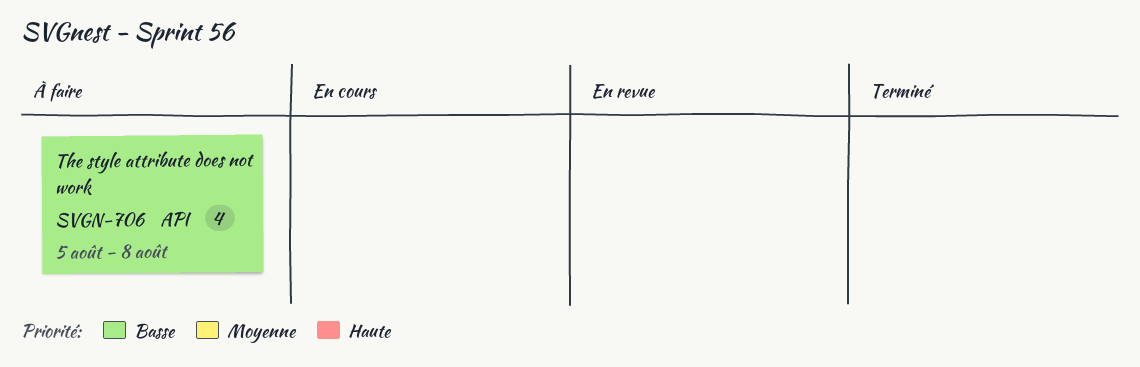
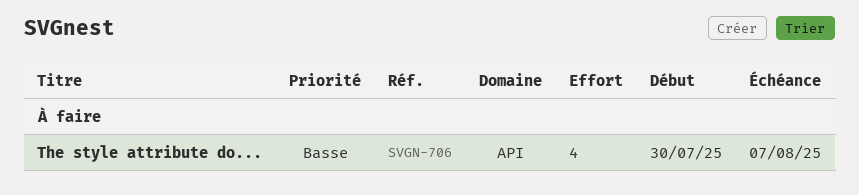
SVGN-706, start: Aug 5 -> Jul 30
SVGN-706, due: Aug 8 -> Aug 7

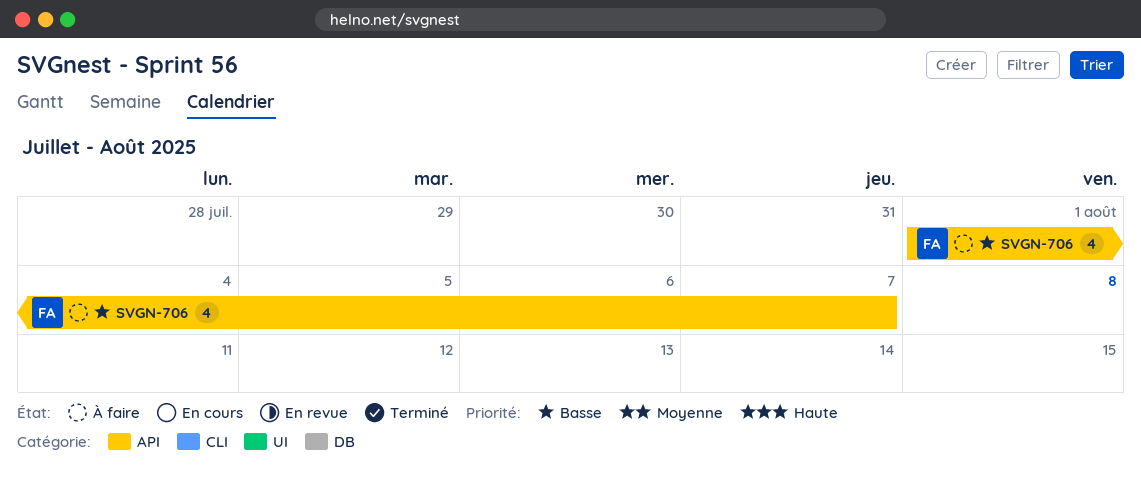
SVGN-706, start: Jul 30 -> Aug 1

